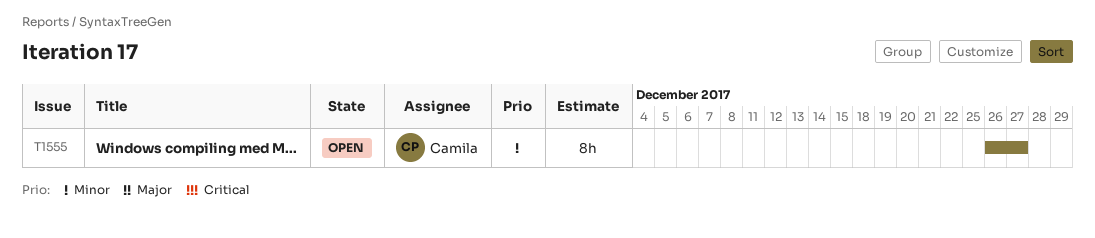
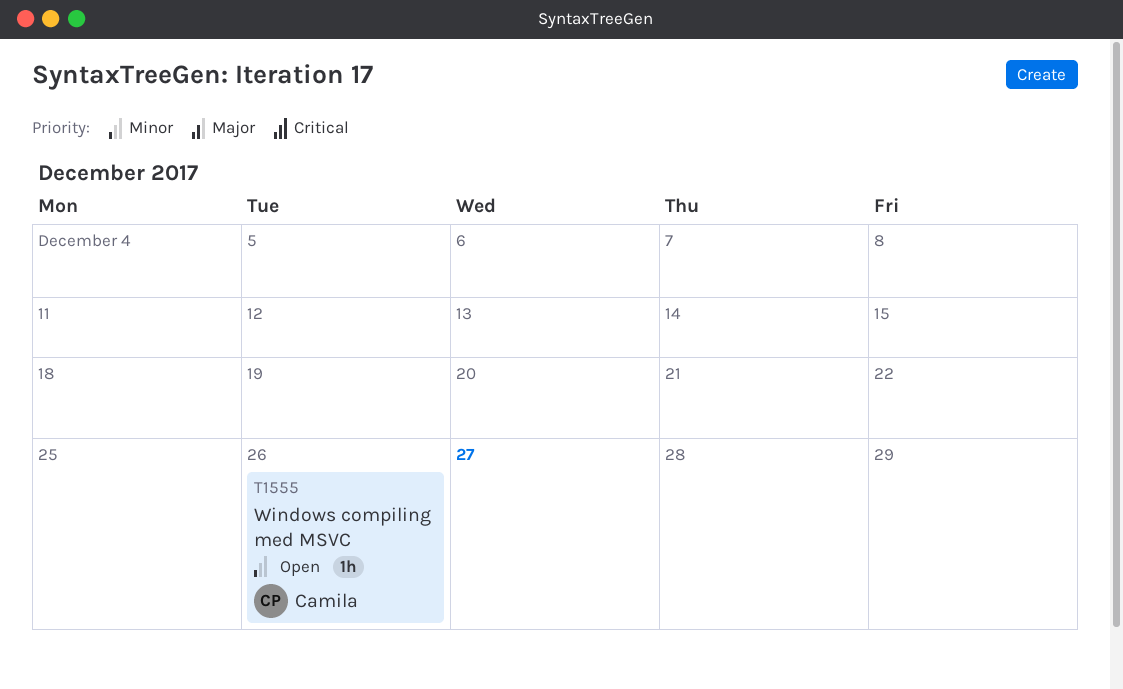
T1555, estimate: 8h -> 1h
T1555, due: Dec 27 -> Dec 26

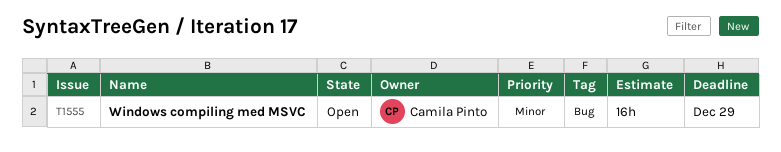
T1555, estimate: 1h -> 16h
T1555, due: Dec 26 -> Dec 29

